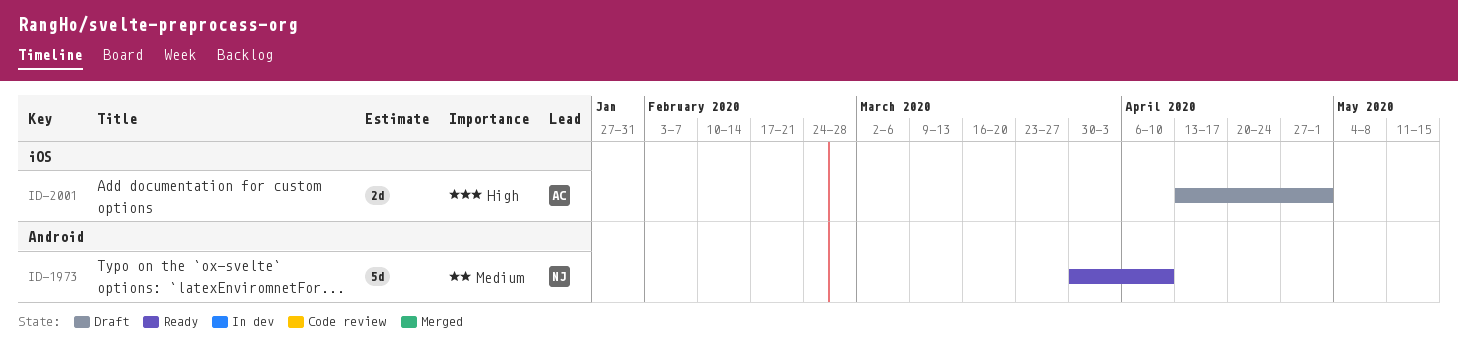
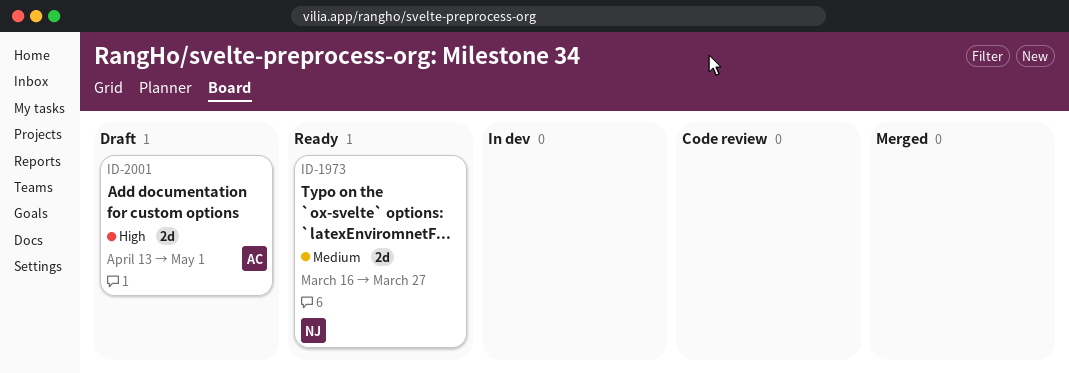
ID-1973, estimate: 5d -> 2d
ID-1973, start: Mar 30 -> Mar 16
ID-1973, due: Apr 10 -> Mar 27

